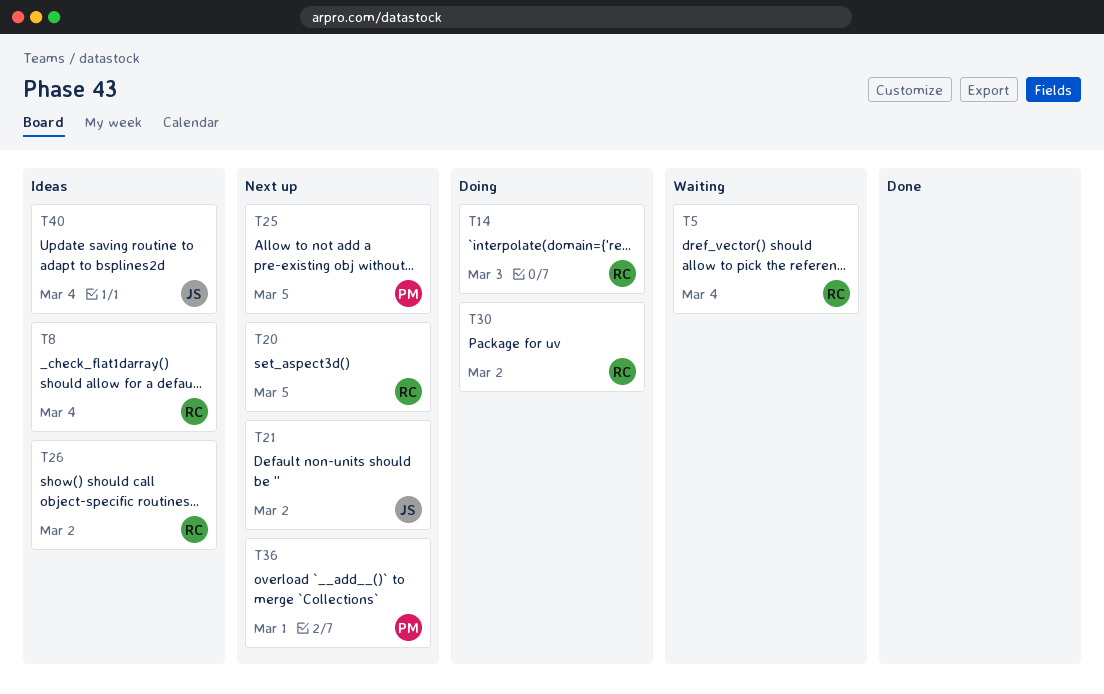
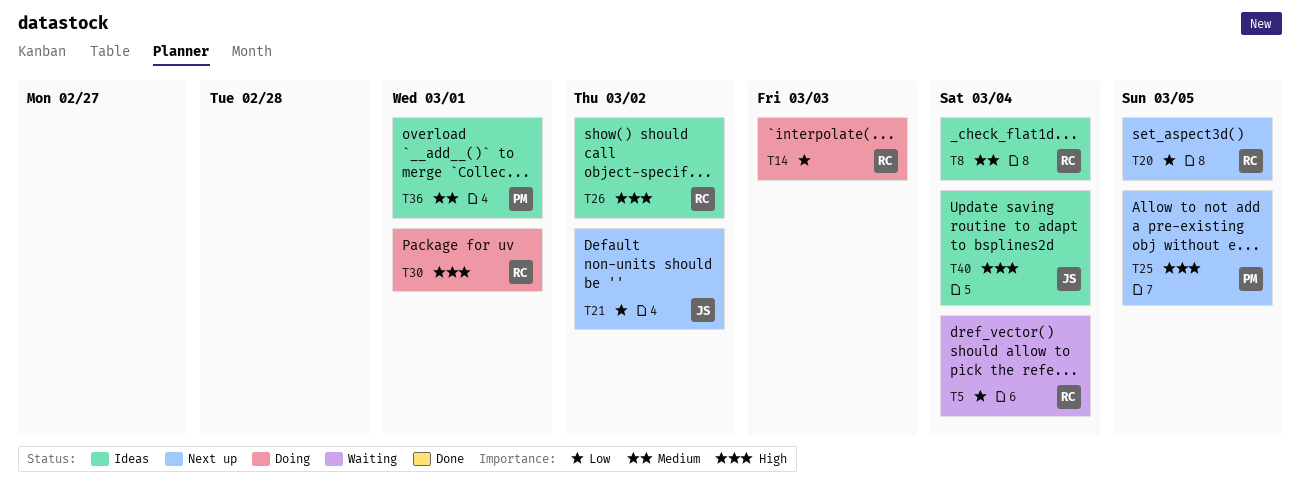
T30, due: Mar 2 -> Mar 1
T36, status: Next up -> Ideas

